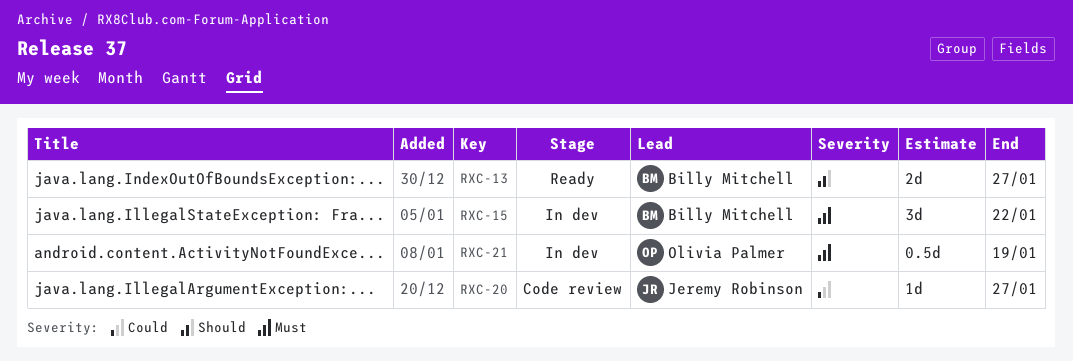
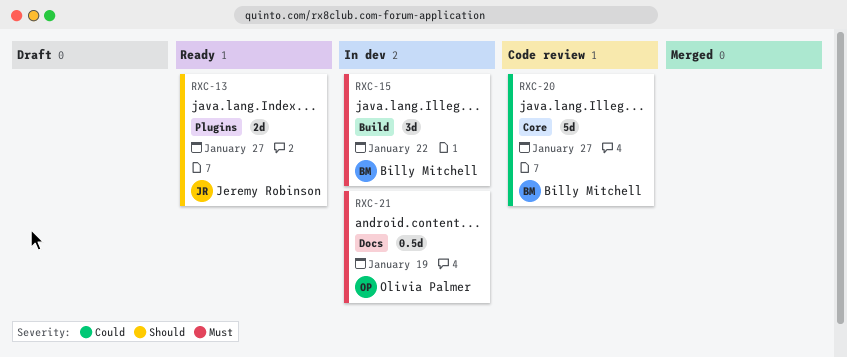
RXC-13, owner: Billy Mitchell -> Jeremy Robinson
RXC-20, owner: Jeremy Robinson -> Billy Mitchell
RXC-20, estimate: 1d -> 5d

